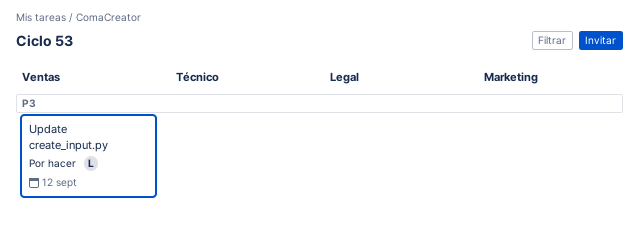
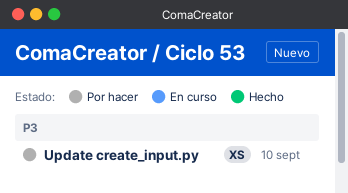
Update create_input.py, estimate: L -> XS
Update create_input.py, due: Sep 12 -> Sep 10

